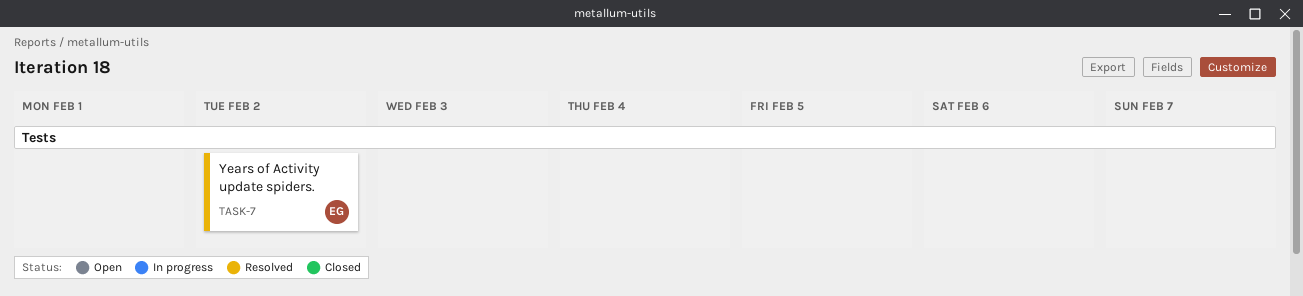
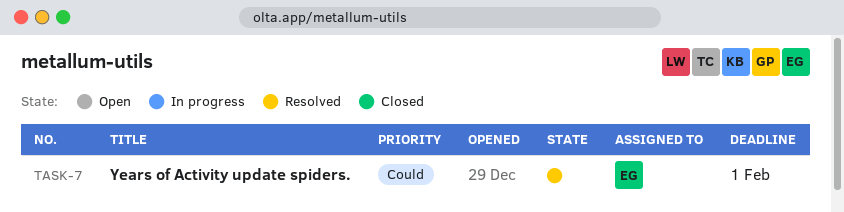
TASK-7, due: Feb 2 -> Feb 1

